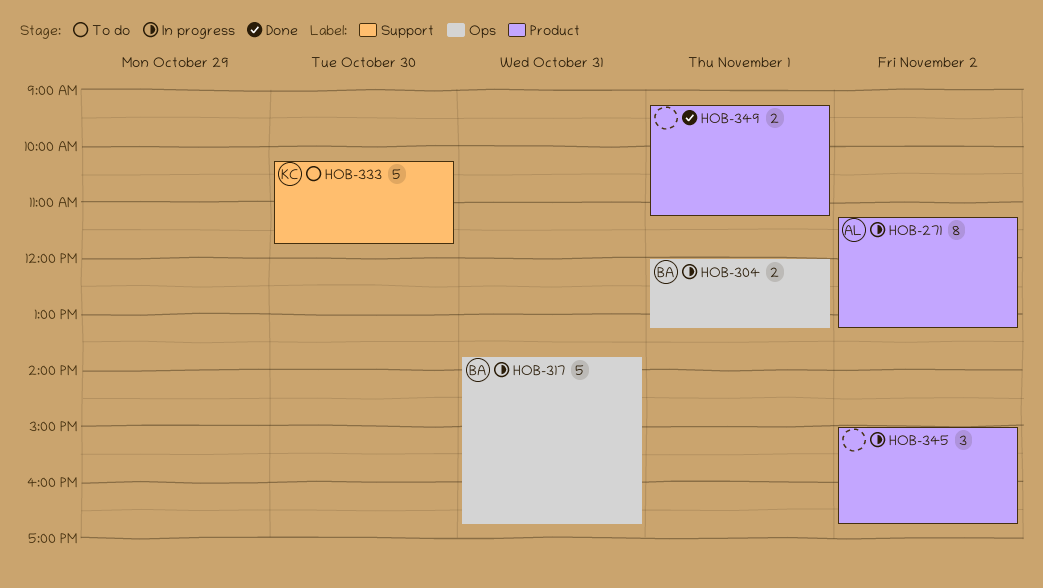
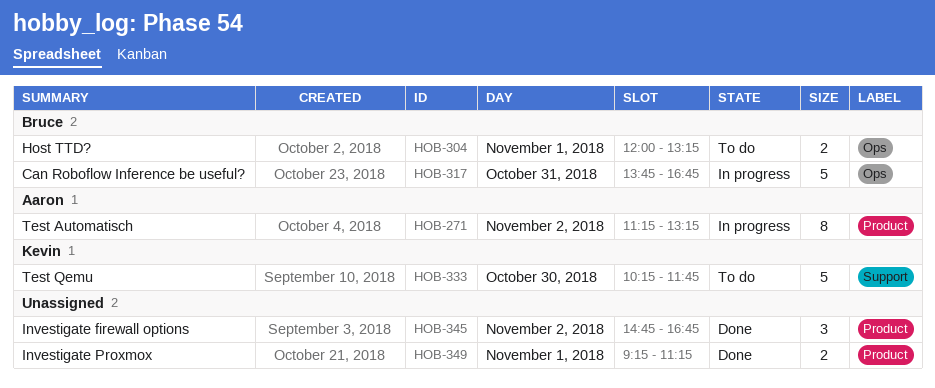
HOB-304, status: In progress -> To do
HOB-345, status: In progress -> Done
HOB-345, begins: 15:00 -> 14:45

